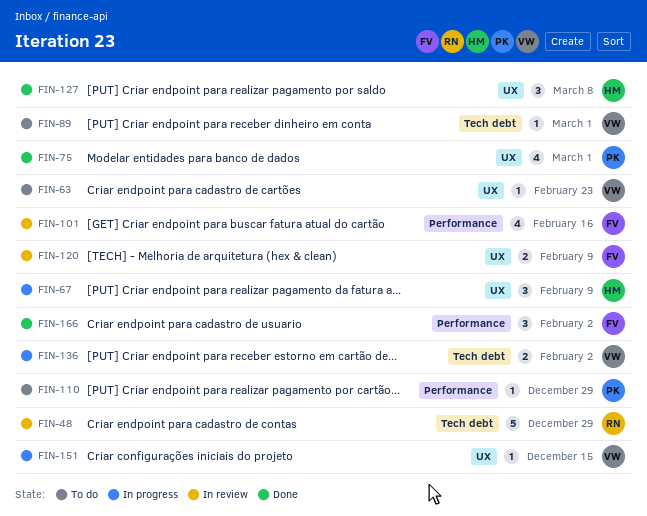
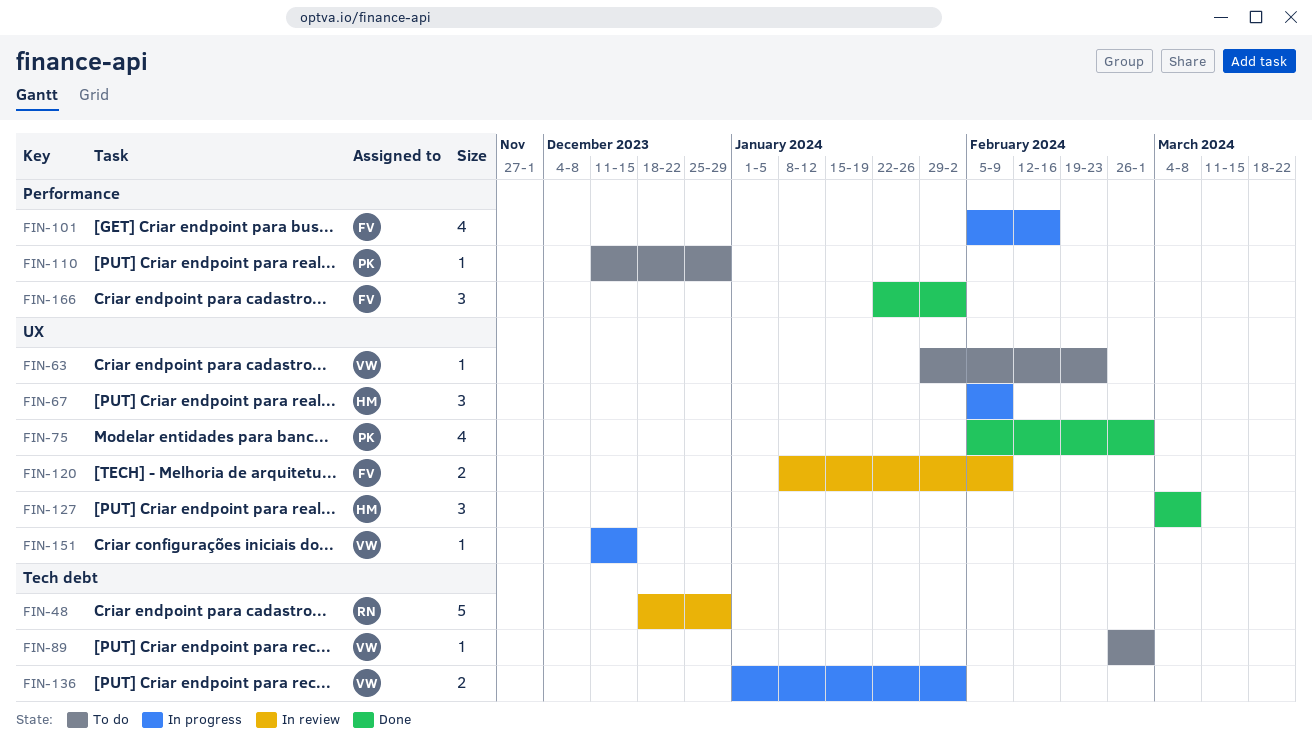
FIN-101, status: In review -> In progress

